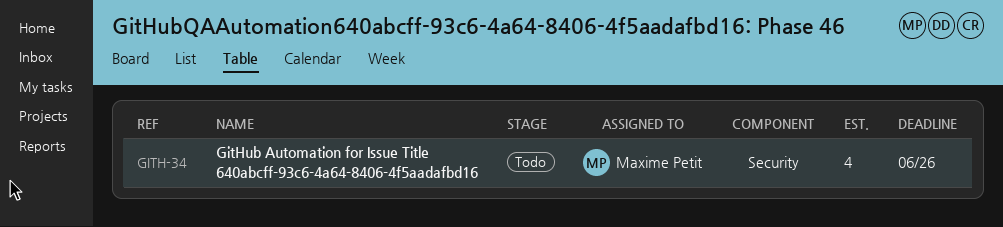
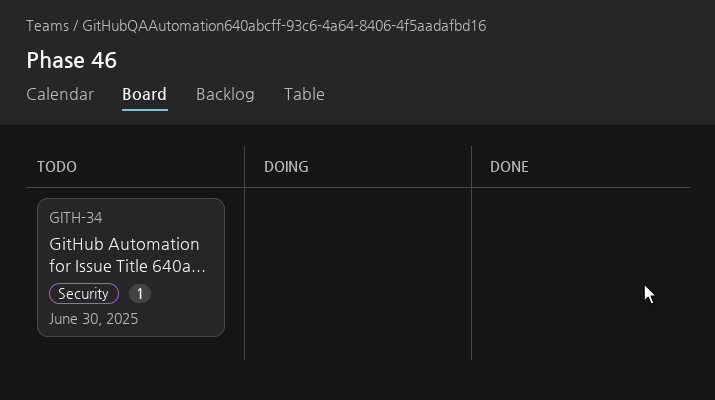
GITH-34, estimate: 4 -> 1
GITH-34, due: Jun 26 -> Jun 30

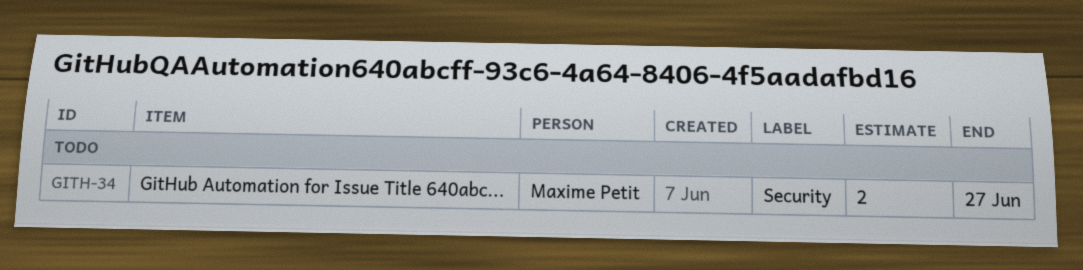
GITH-34, estimate: 1 -> 2
GITH-34, due: Jun 30 -> Jun 27

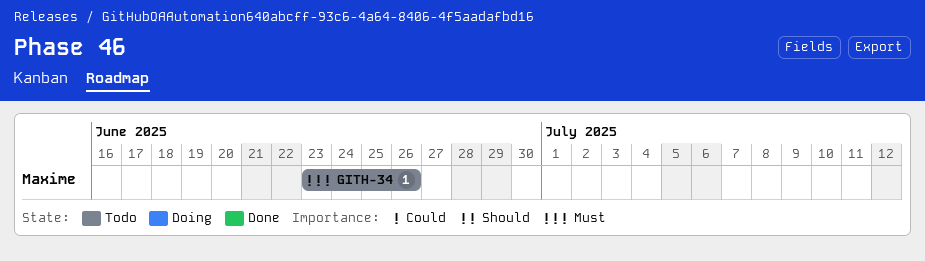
GITH-34, estimate: 2 -> 1
GITH-34, due: Jun 27 -> Jun 26

